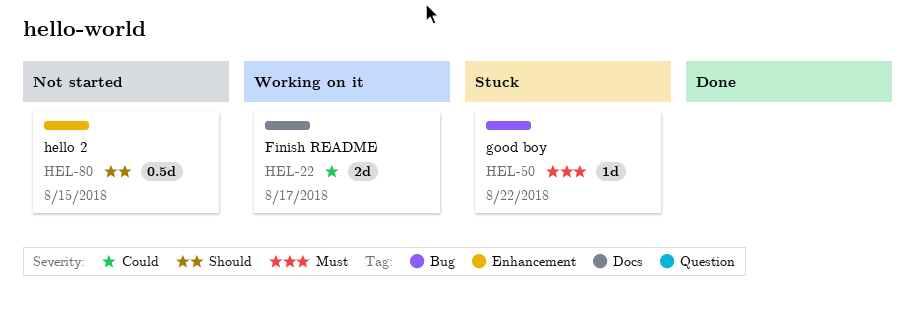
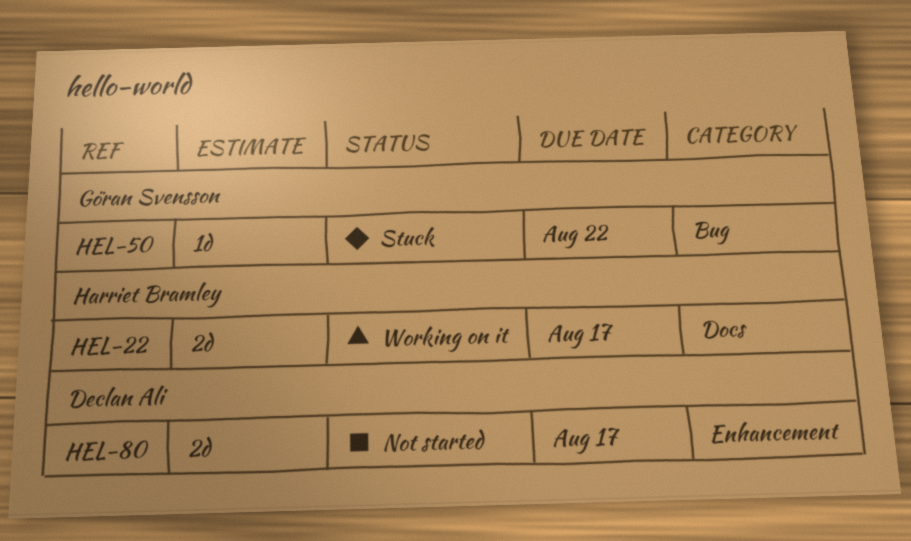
HEL-80, estimate: 0.5d -> 2d
HEL-80, due: Aug 15 -> Aug 17

